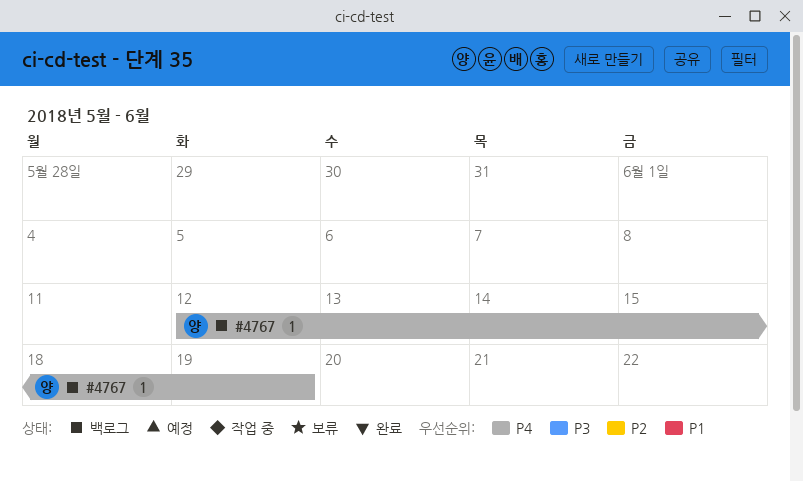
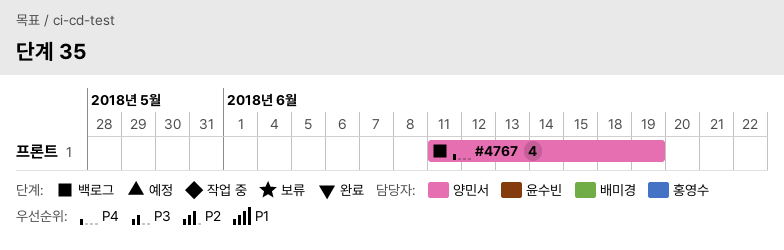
#4767, estimate: 1 -> 4
#4767, start: Jun 12 -> Jun 11

